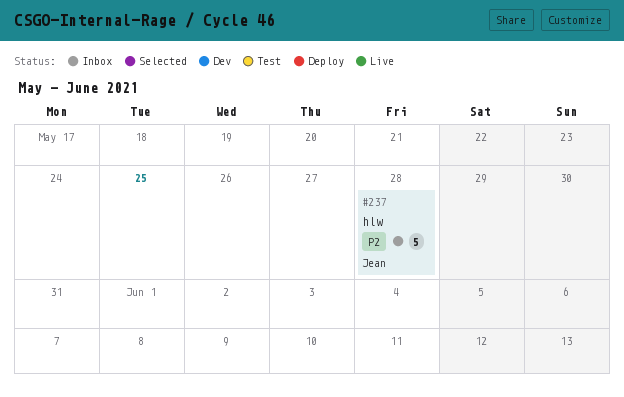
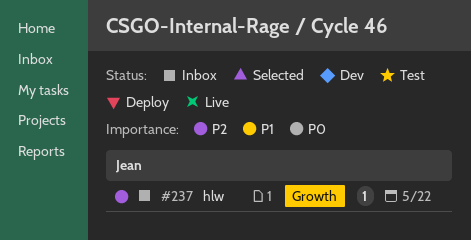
#237, estimate: 5 -> 1
#237, due: May 28 -> May 22

